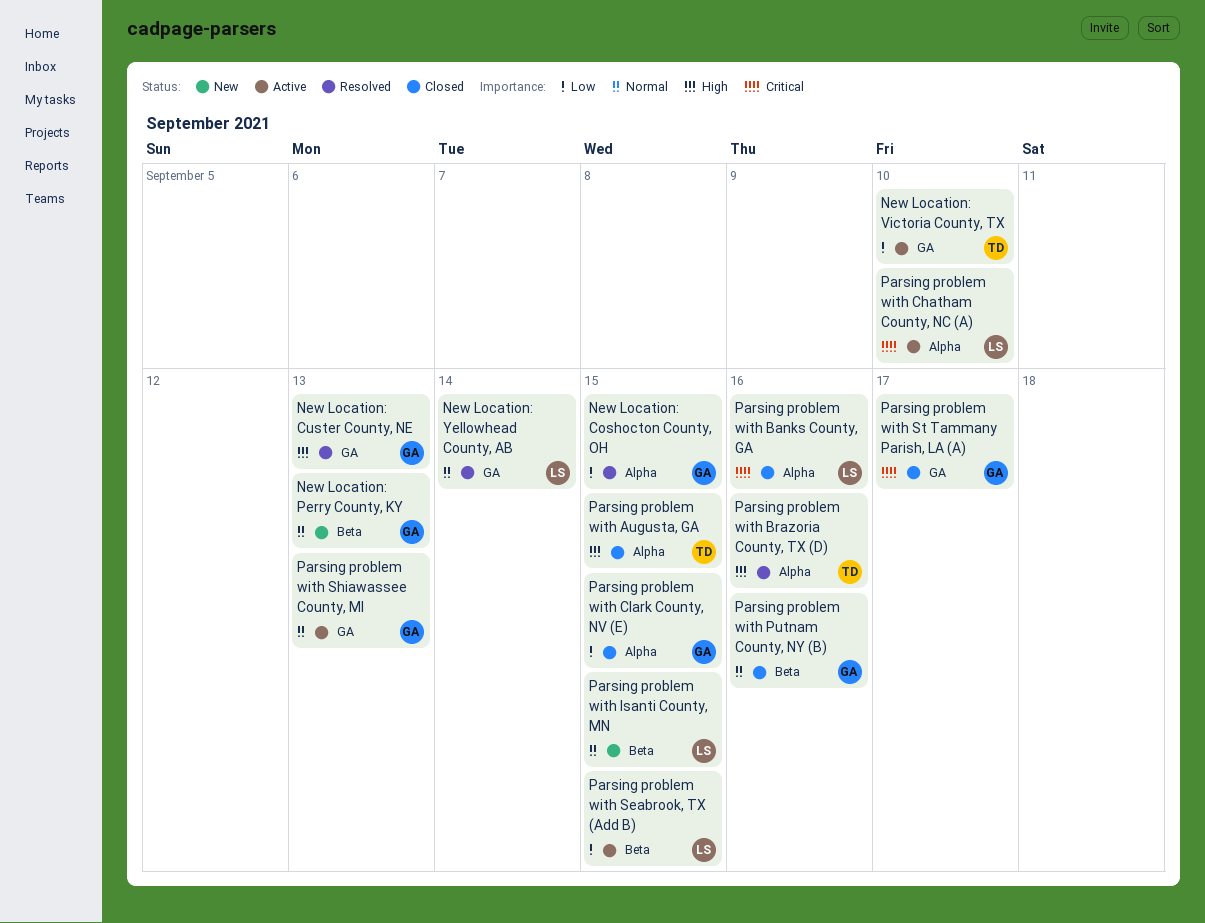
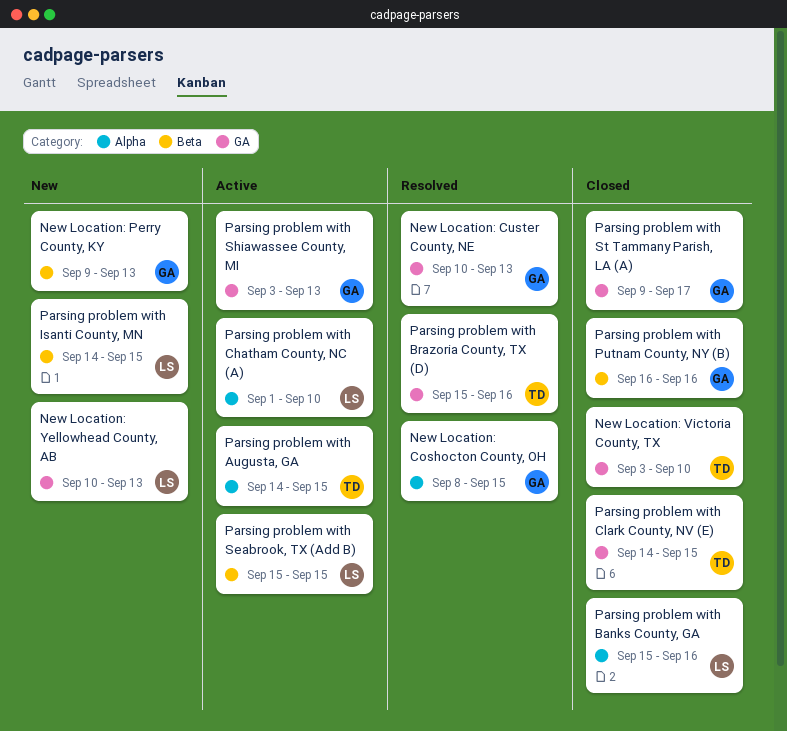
New Location: Victoria County, TX, status: Active -> Closed
New Location: Yellowhead County, AB, status: Resolved -> New
New Location: Yellowhead County, AB, due: Sep 14 -> Sep 13
Parsing problem with Augusta, GA, status: Closed -> Active
Parsing problem with Brazoria County, TX (D), label: Alpha -> GA
Parsing problem with Clark County, NV (E), owner: GA -> TD
Parsing problem with Clark County, NV (E), label: Alpha -> GA

